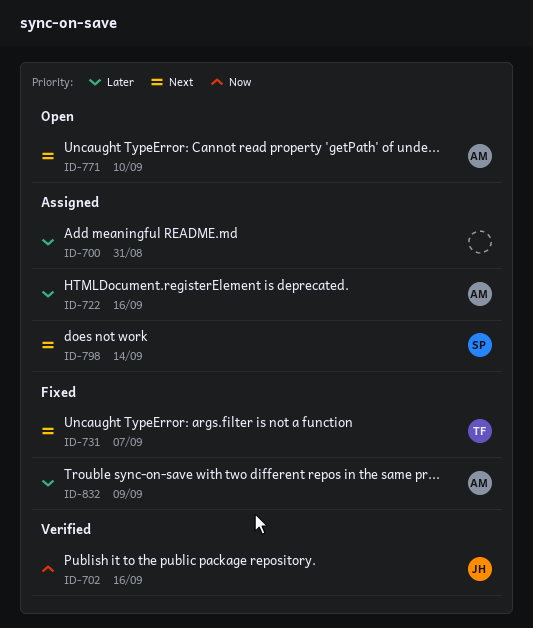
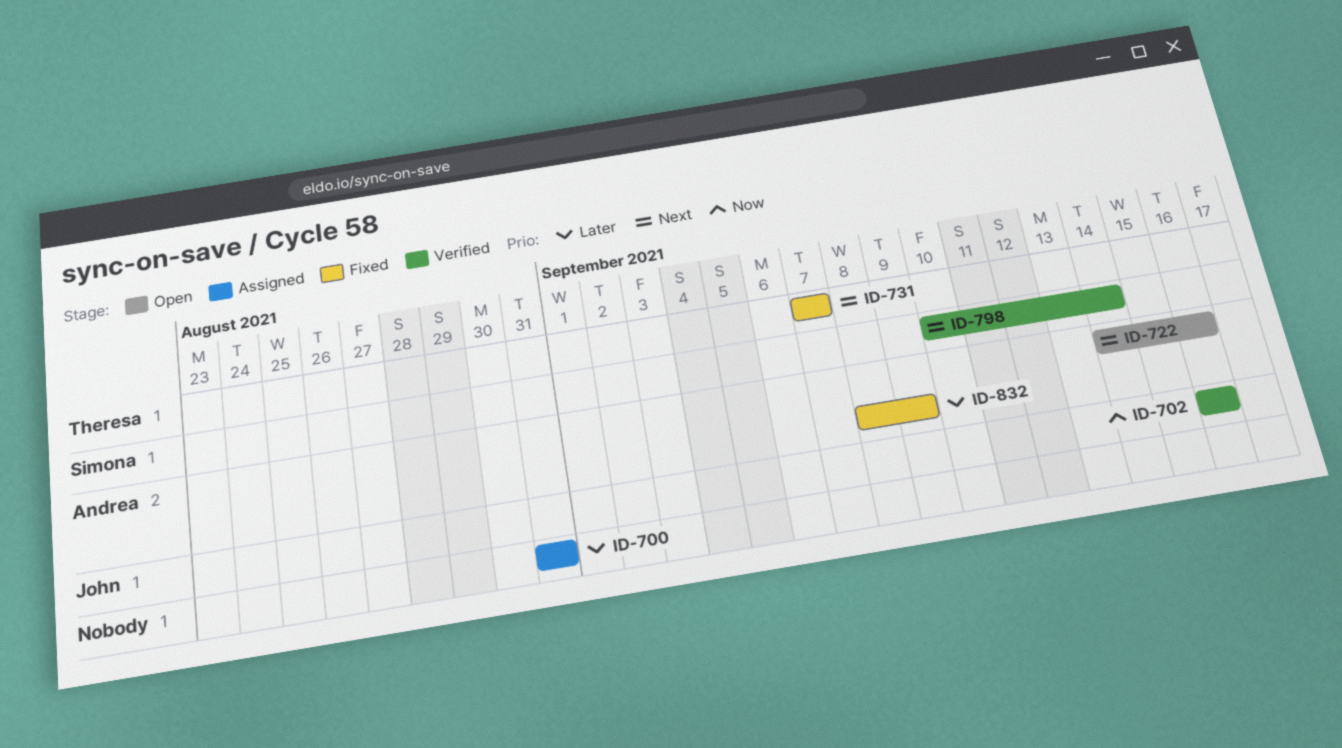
ID-722, status: Assigned -> Open
ID-722, priority: Later -> Next
ID-771: present -> none
ID-798, status: Assigned -> Verified

